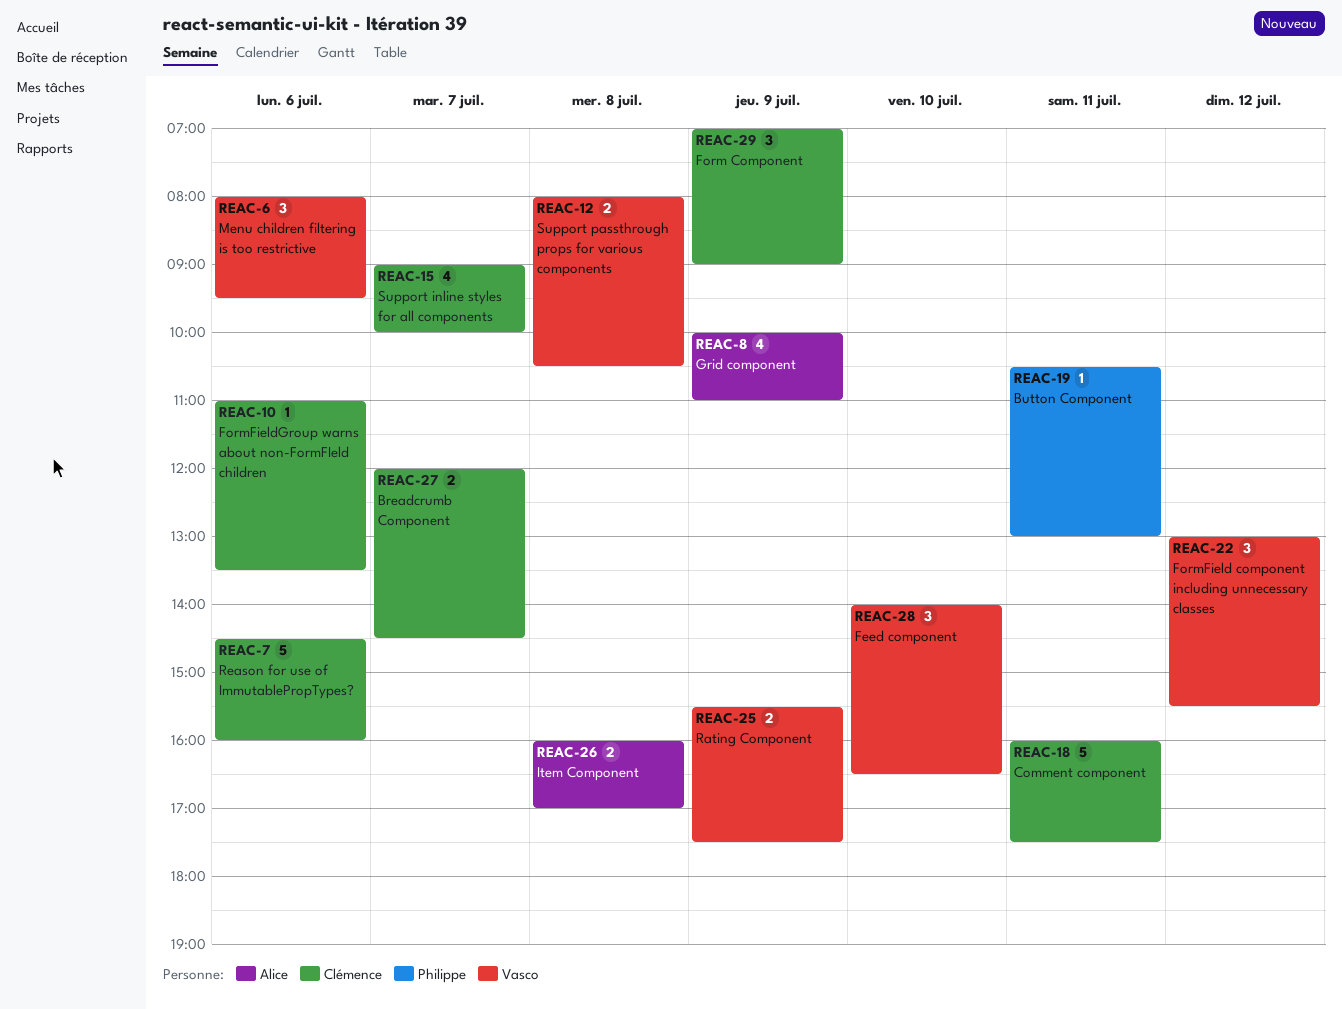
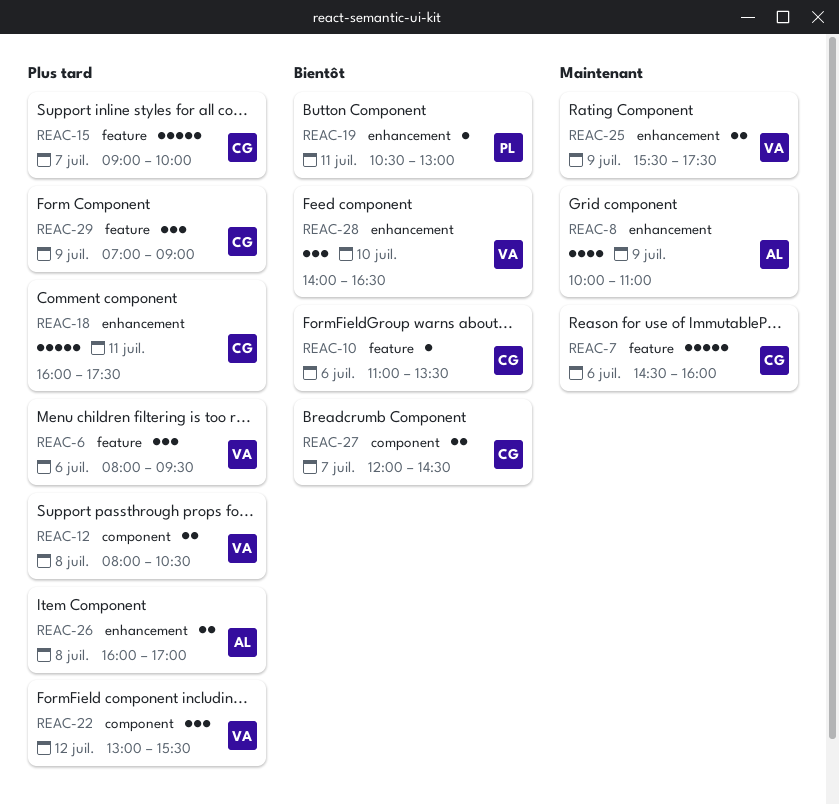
REAC-15, estimate: 4 -> 5

